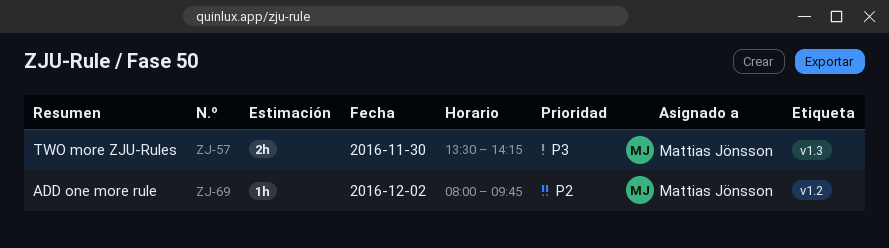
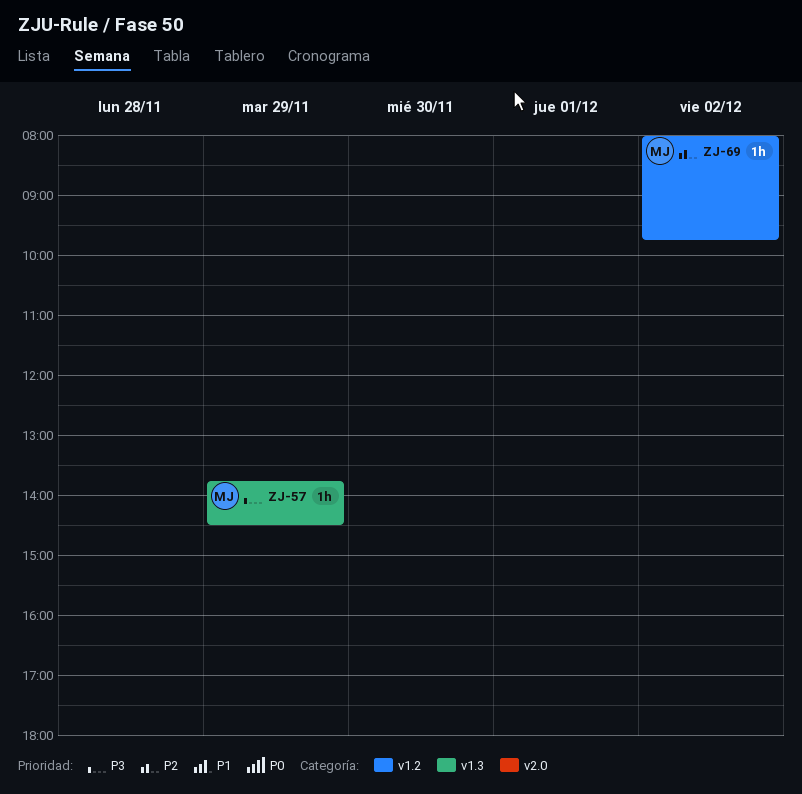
ZJ-57, estimate: 2h -> 1h
ZJ-57, day: Nov 30 -> Nov 29
ZJ-57, begins: 13:30 -> 13:45
ZJ-57, ends: 14:15 -> 14:30

